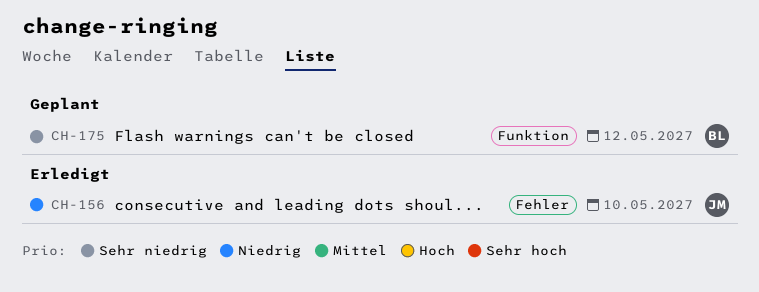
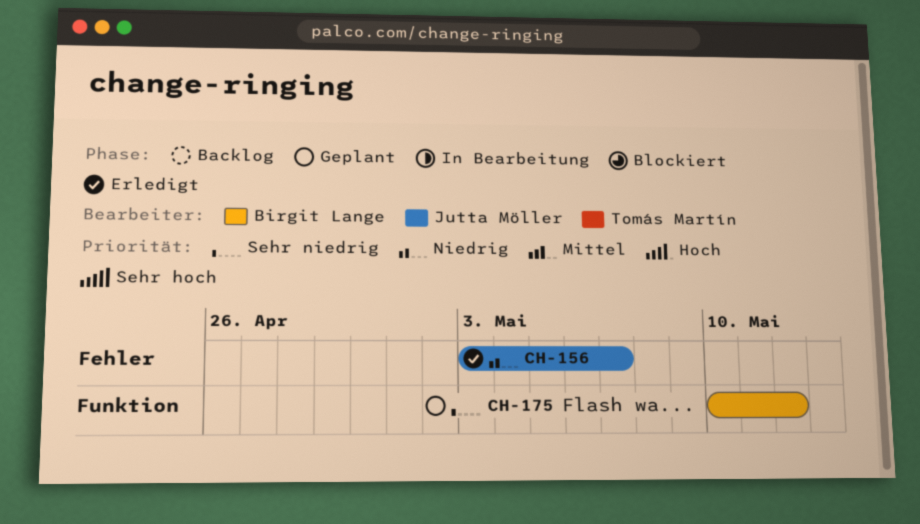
CH-156, due: May 10 -> May 7

